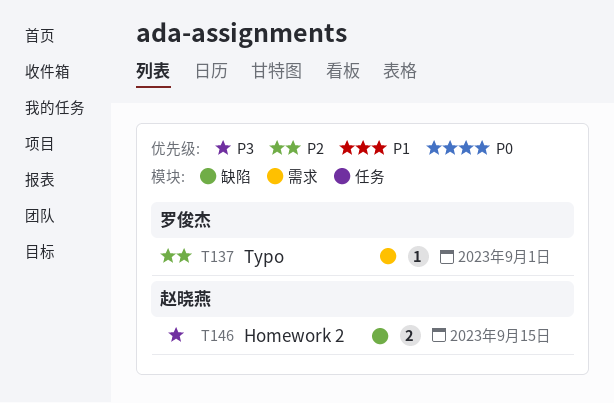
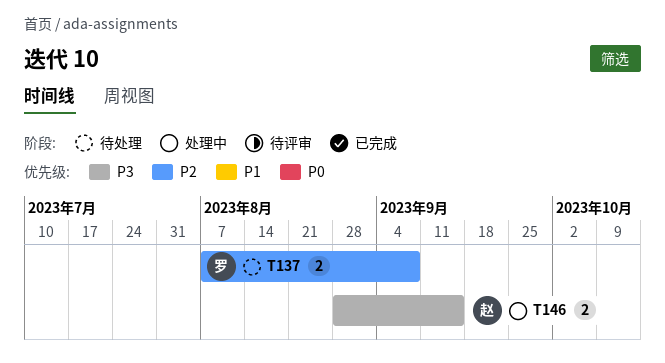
T137, estimate: 1 -> 2
T137, due: Sep 1 -> Sep 8

